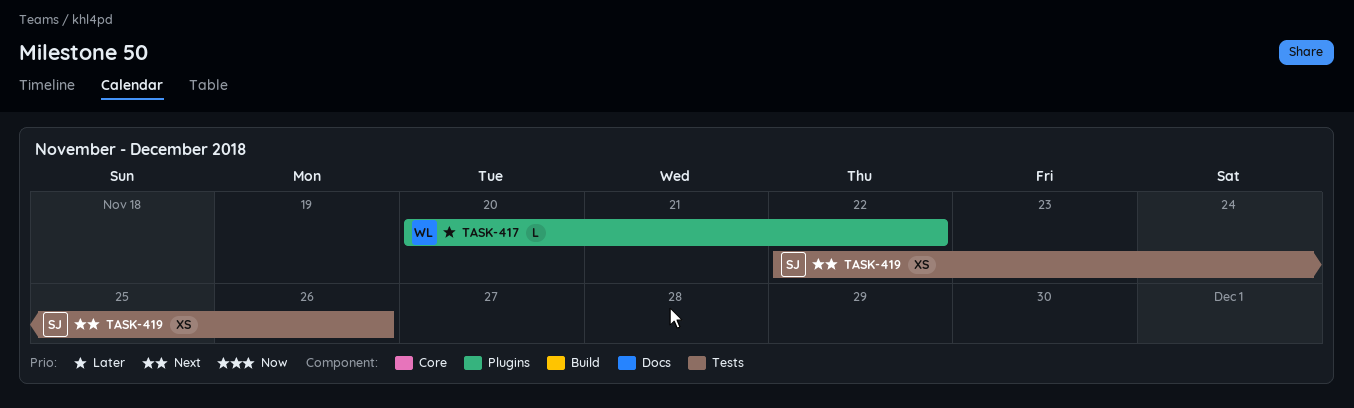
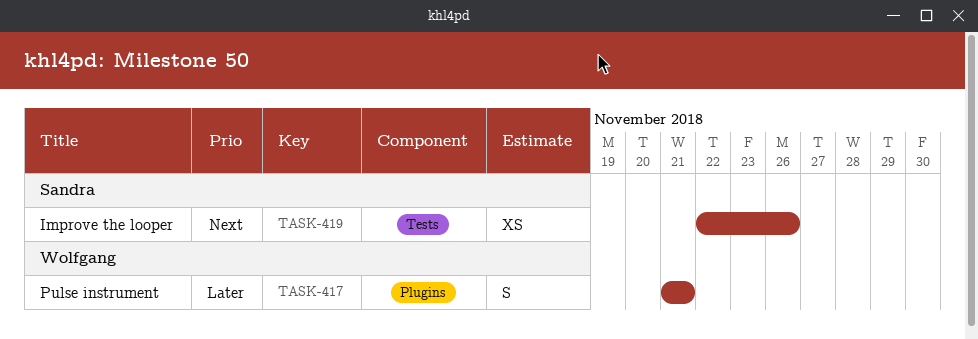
TASK-417, estimate: L -> S
TASK-417, start: Nov 20 -> Nov 21
TASK-417, due: Nov 22 -> Nov 21

